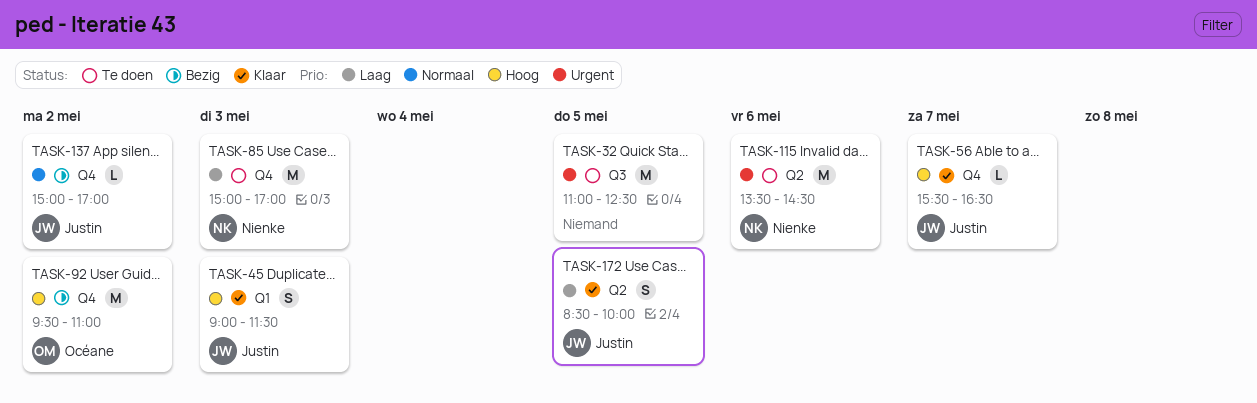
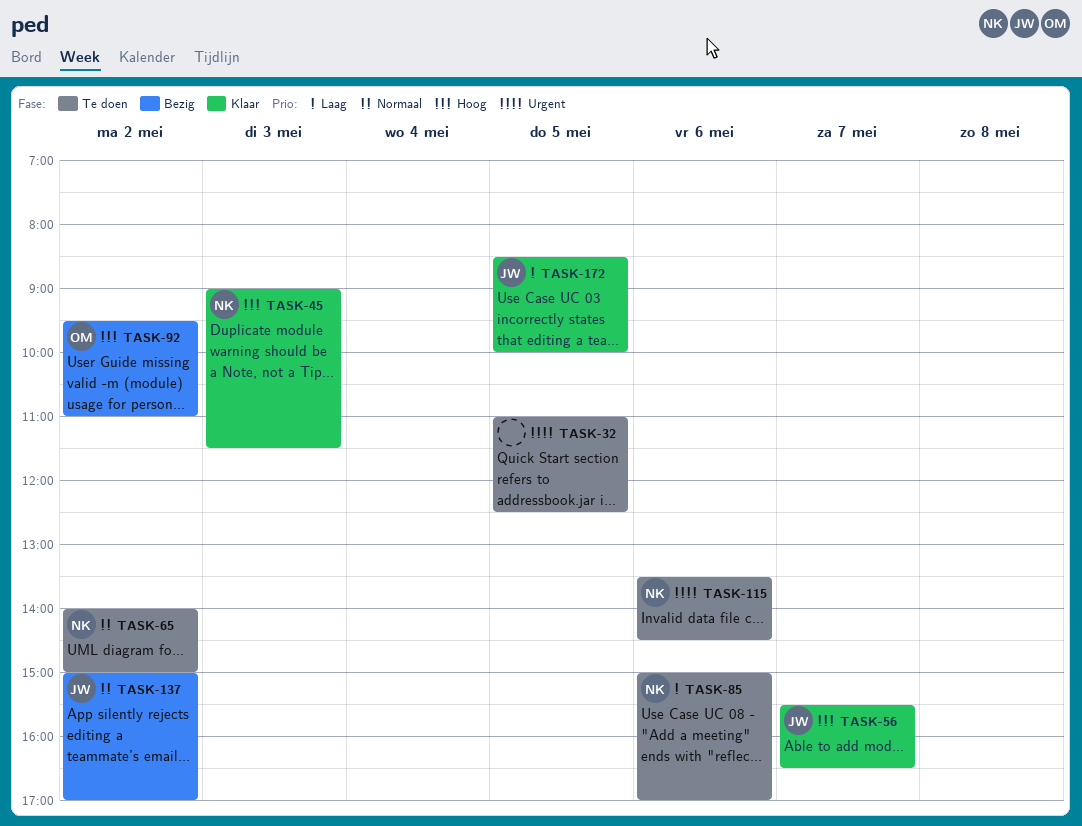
TASK-45, owner: Justin -> Nienke
TASK-65: none -> present
TASK-85, day: May 3 -> May 6

